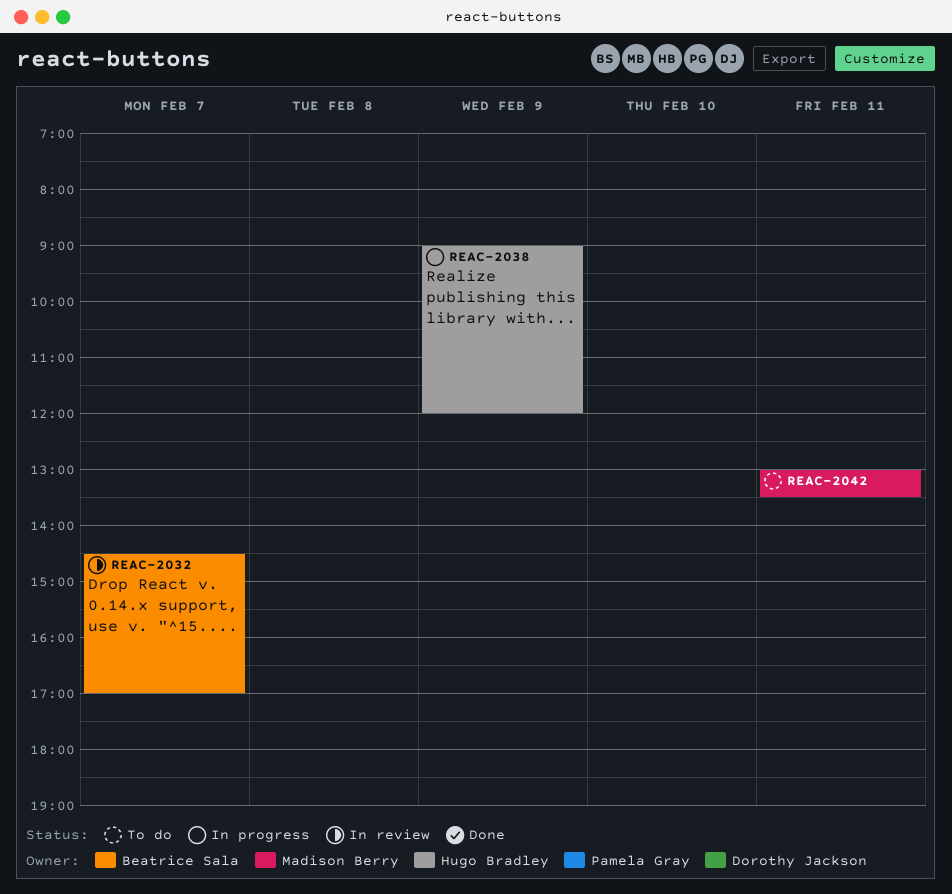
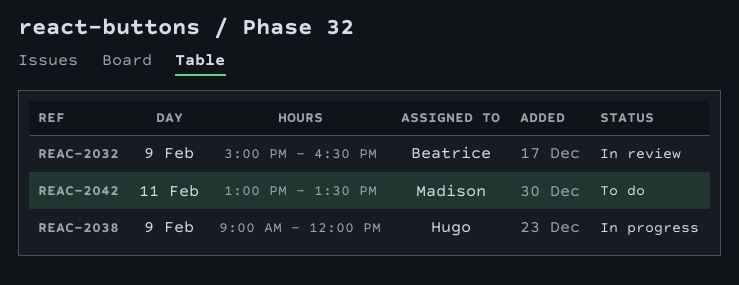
REAC-2032, day: Feb 7 -> Feb 9
REAC-2032, begins: 14:30 -> 15:00
REAC-2032, ends: 17:00 -> 16:30

